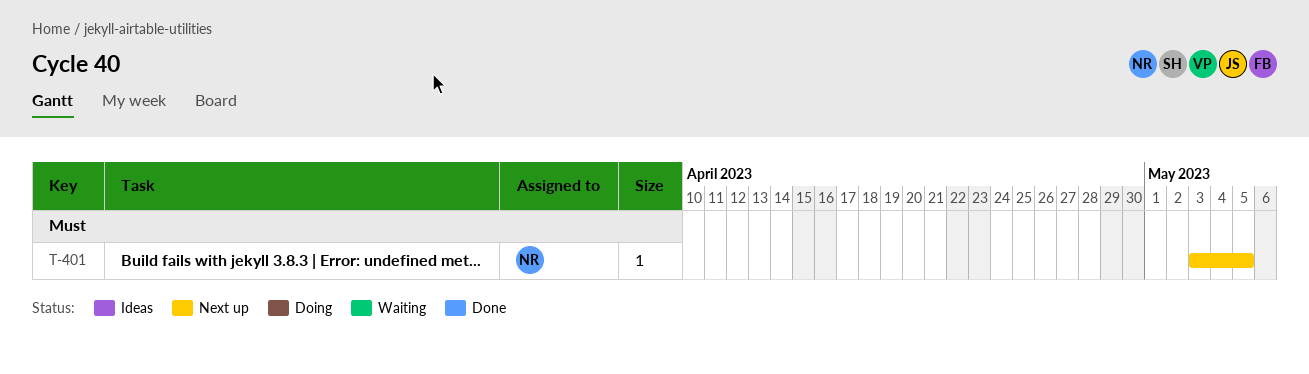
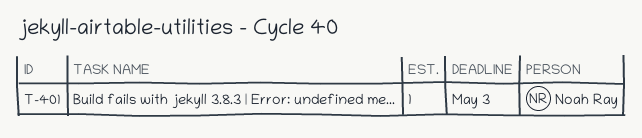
T-401, due: May 5 -> May 3

